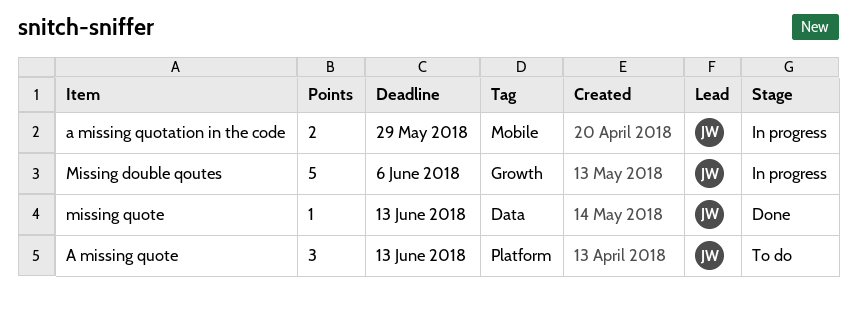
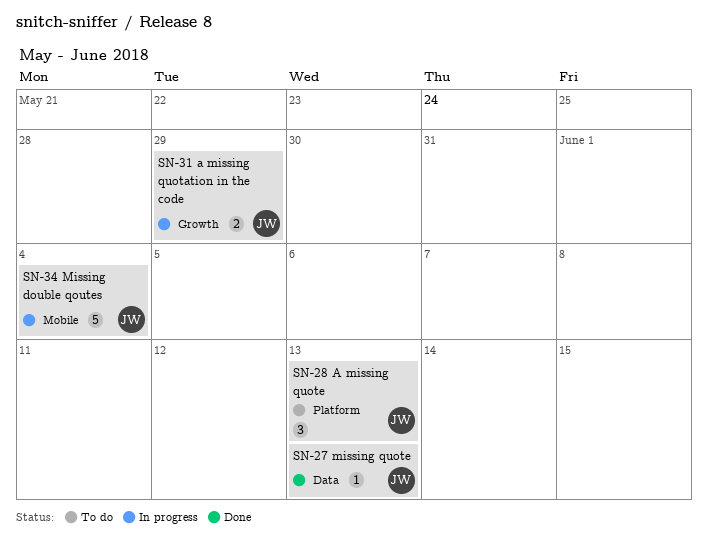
a missing quotation in the code, label: Mobile -> Growth
Missing double qoutes, label: Growth -> Mobile
Missing double qoutes, due: Jun 6 -> Jun 4

